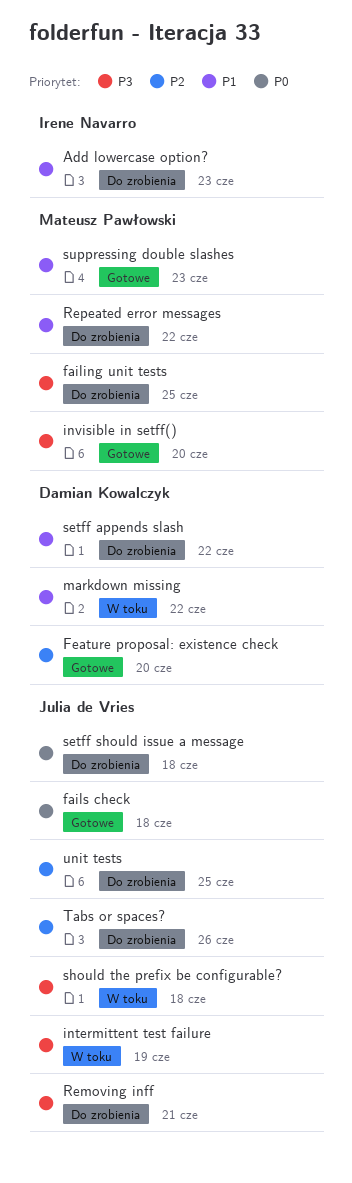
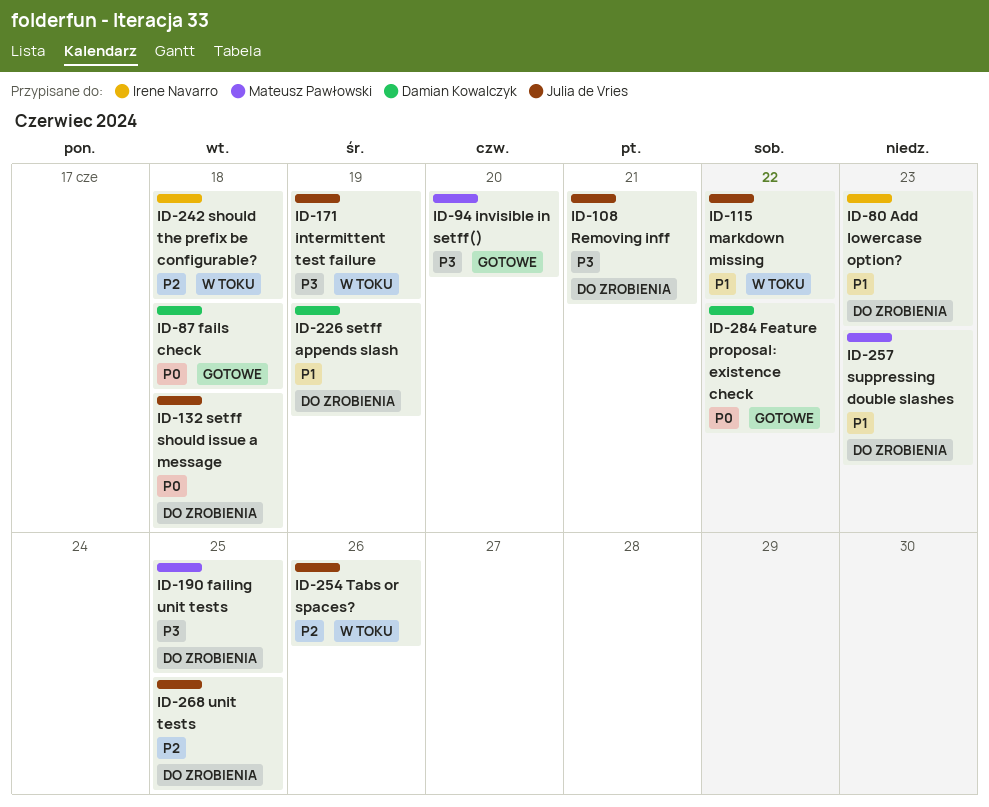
fails check, owner: Julia de Vries -> Damian Kowalczyk
Feature proposal: existence check, priority: P2 -> P0
Feature proposal: existence check, due: Jun 20 -> Jun 22
markdown missing, owner: Damian Kowalczyk -> Julia de Vries
Repeated error messages: present -> none
setff appends slash, due: Jun 22 -> Jun 19
should the prefix be configurable?, owner: Julia de Vries -> Irene Navarro
should the prefix be configurable?, priority: P3 -> P2
suppressing double slashes, status: Gotowe -> Do zrobienia
Tabs or spaces?, status: Do zrobienia -> W toku

